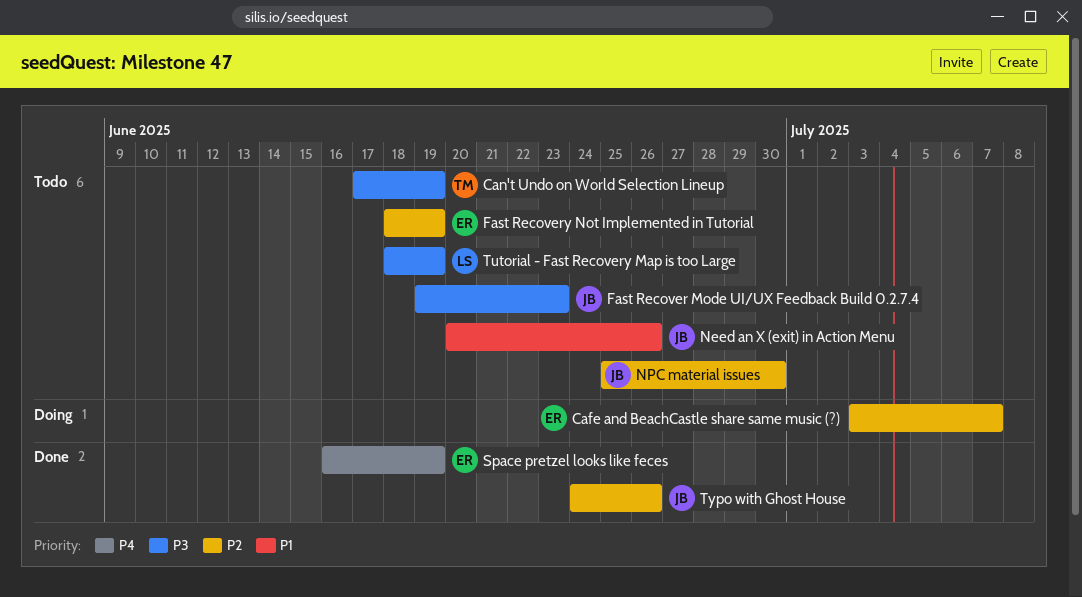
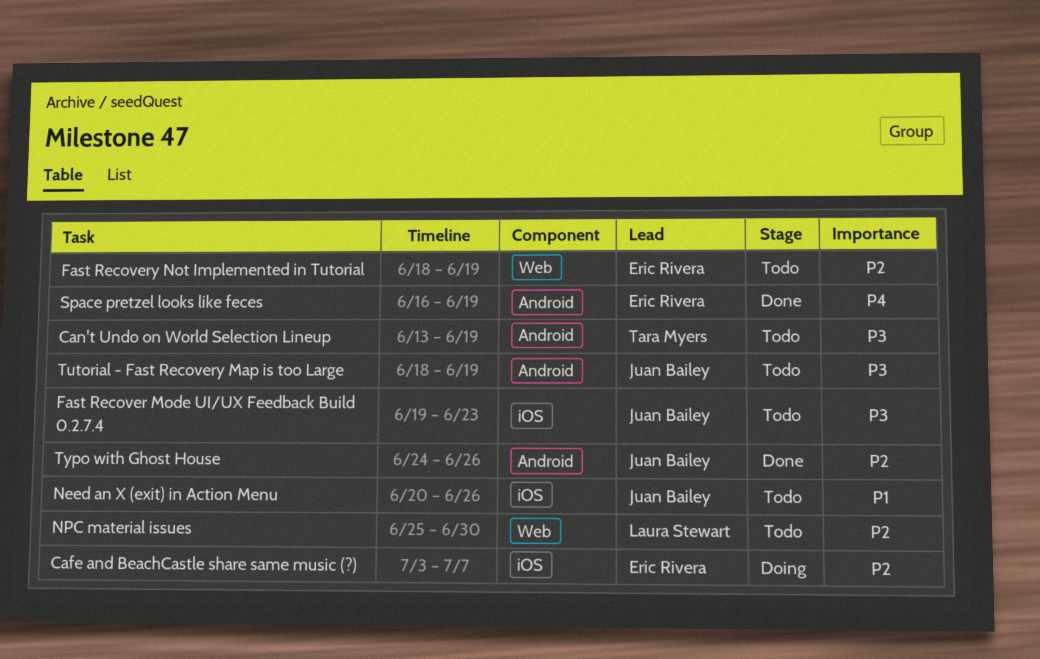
Can't Undo on World Selection Lineup, start: Jun 17 -> Jun 13
NPC material issues, owner: Juan Bailey -> Laura Stewart
Tutorial - Fast Recovery Map is too Large, owner: Laura Stewart -> Juan Bailey

